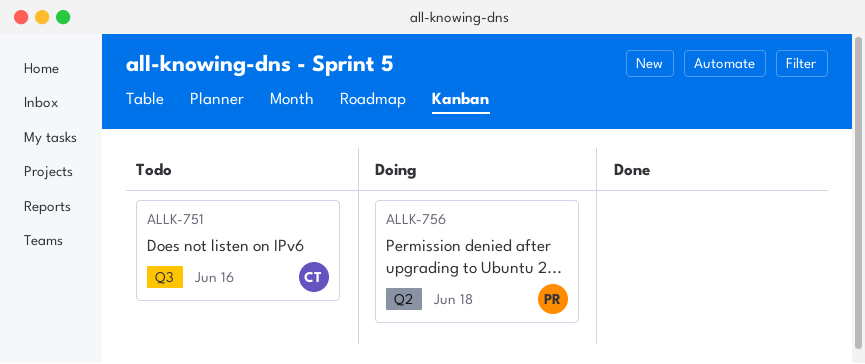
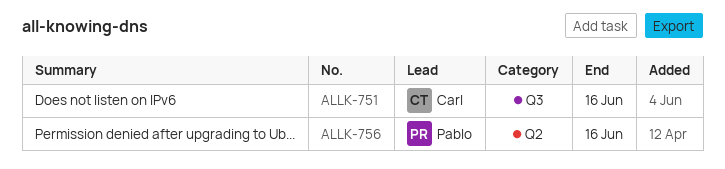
ALLK-756, due: Jun 18 -> Jun 16

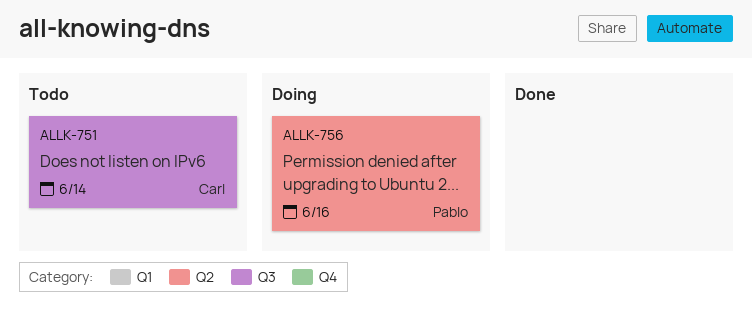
ALLK-751, due: Jun 16 -> Jun 14

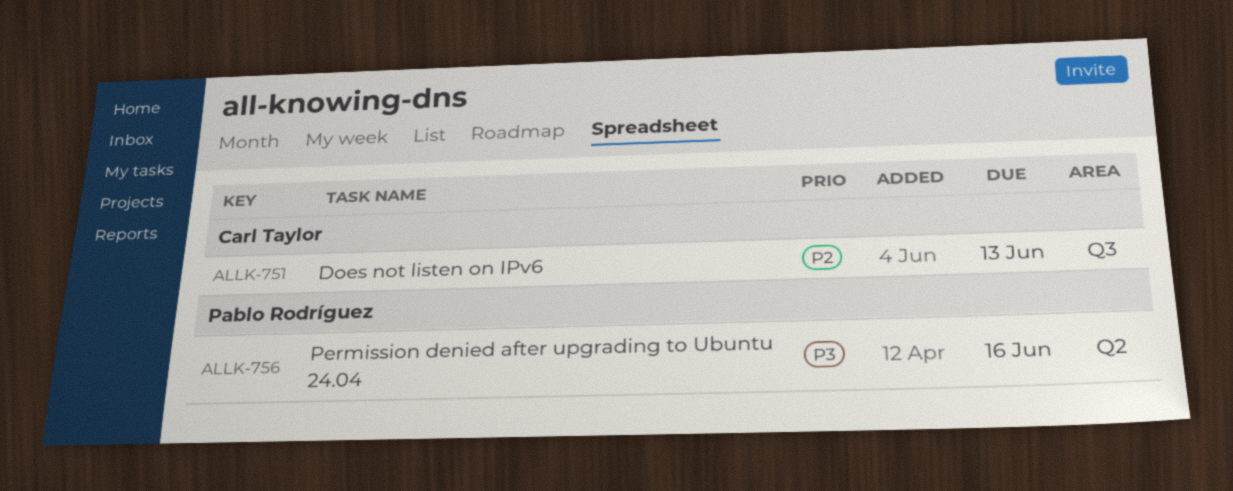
ALLK-751, due: Jun 14 -> Jun 13

